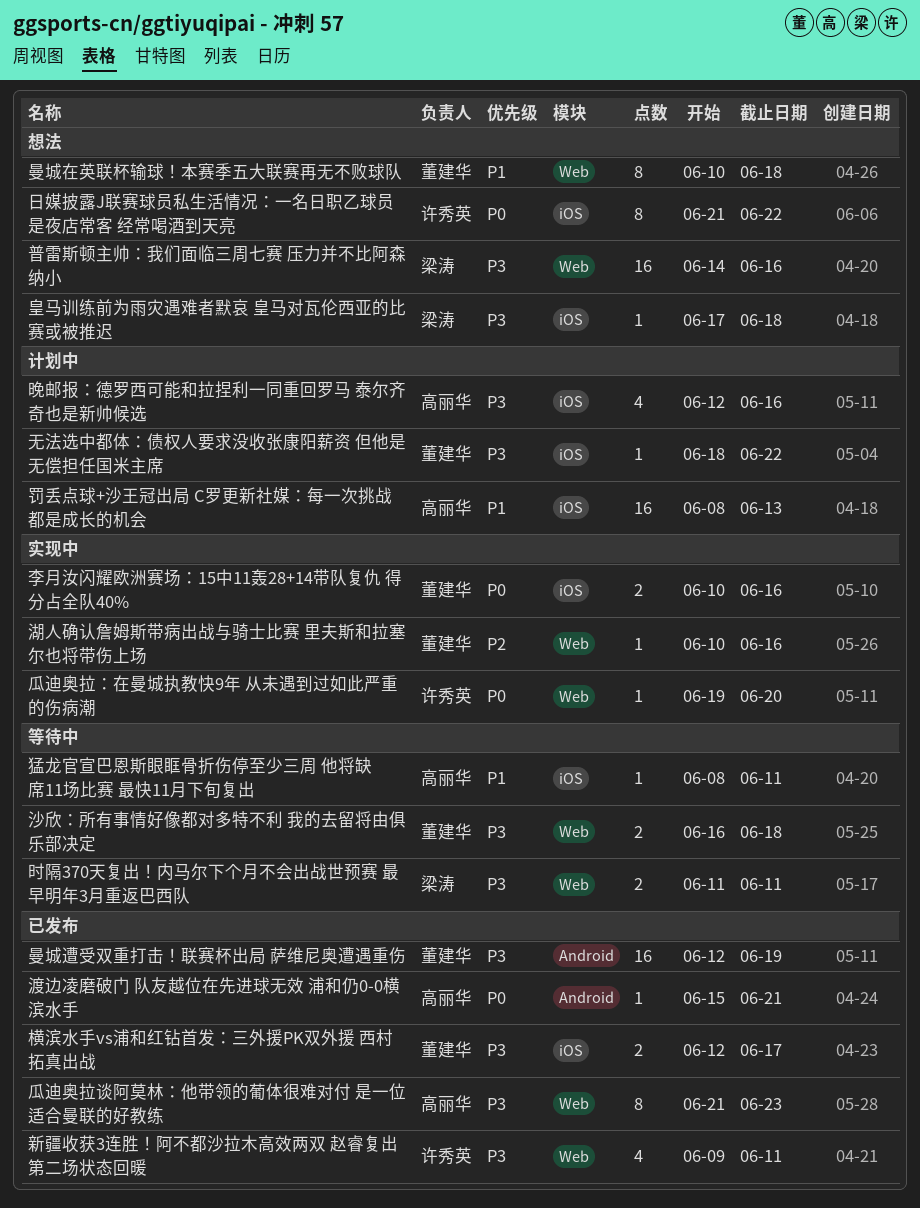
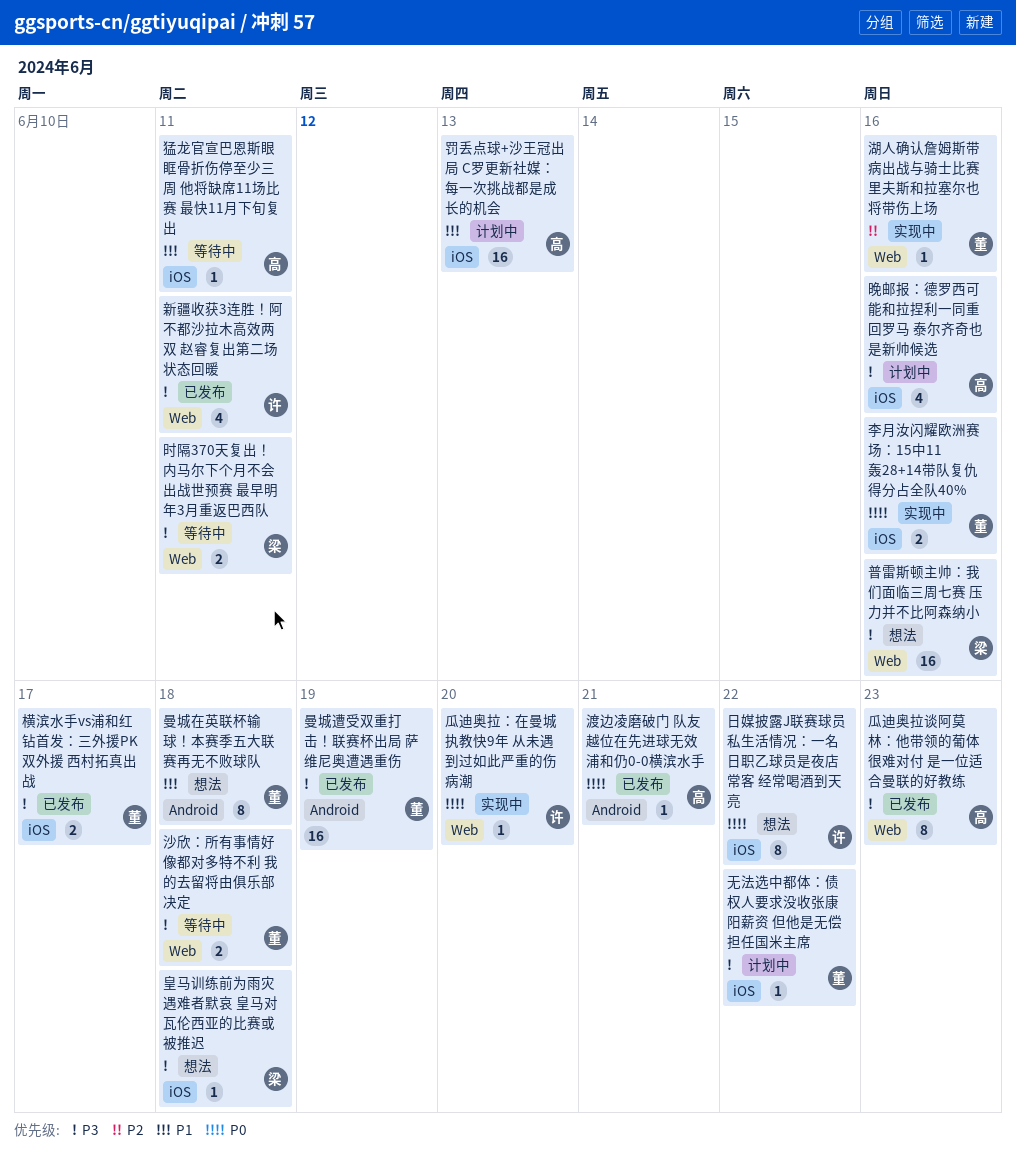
曼城在英联杯输球！本赛季五大联赛再无不败球队, label: Web -> Android

